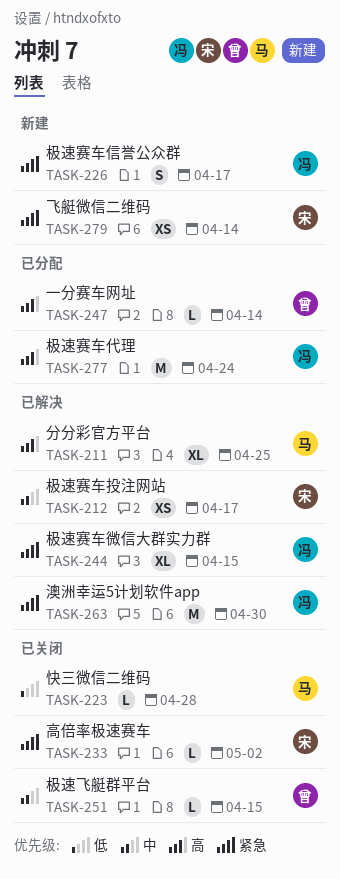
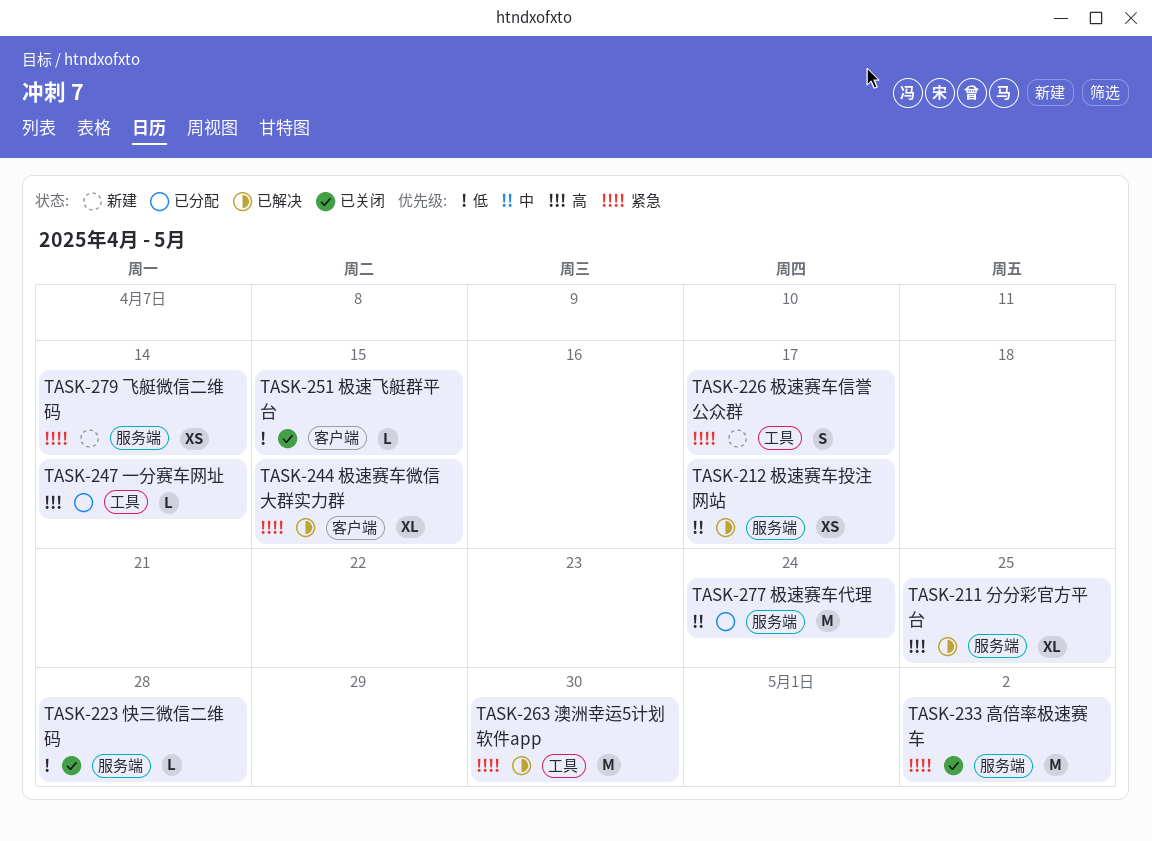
TASK-233, estimate: L -> M
TASK-251, priority: 中 -> 低
TASK-277, priority: 高 -> 中

